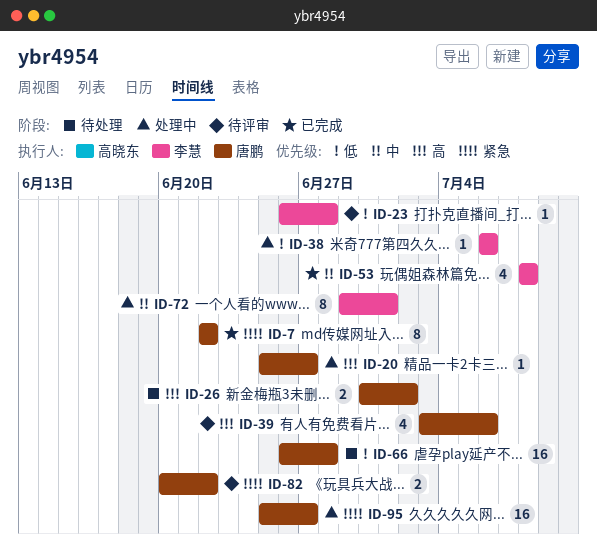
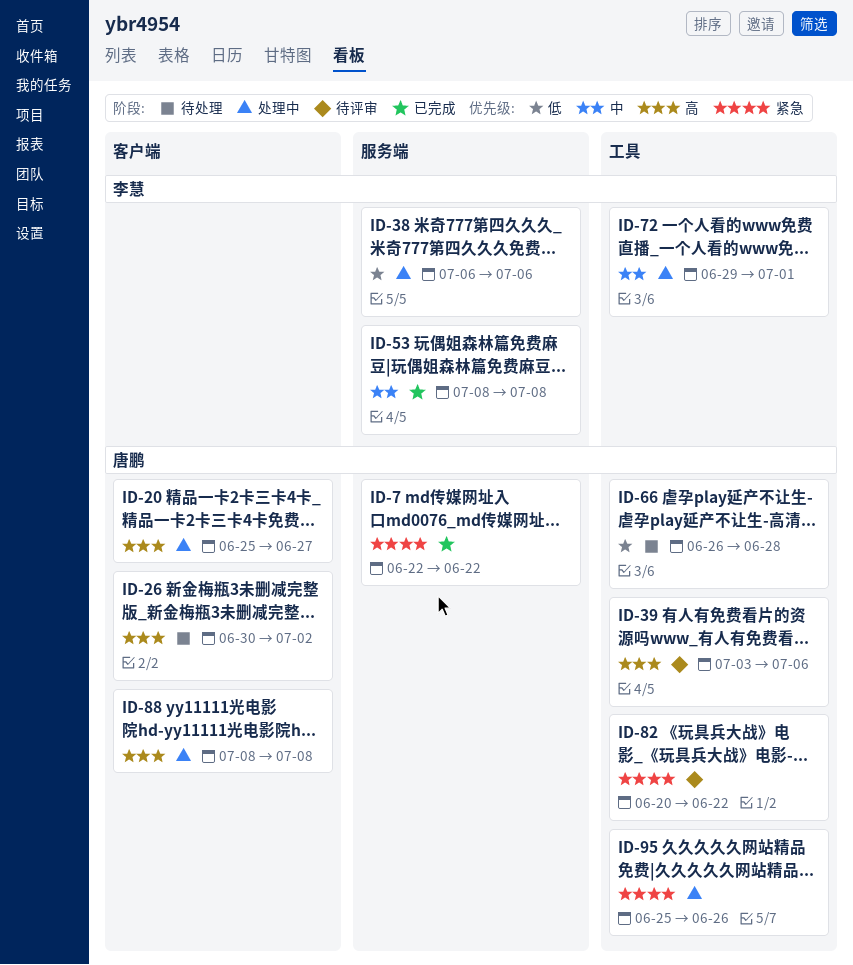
ID-23: present -> none
ID-88: none -> present
ID-95, due: Jun 27 -> Jun 26

